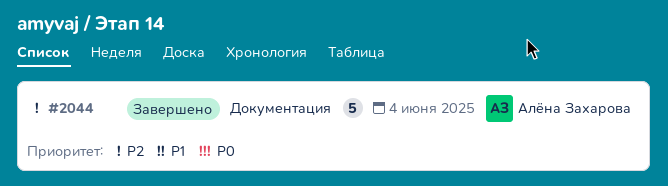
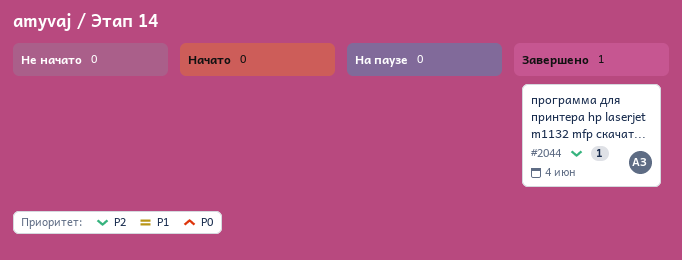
#2044, estimate: 5 -> 1

